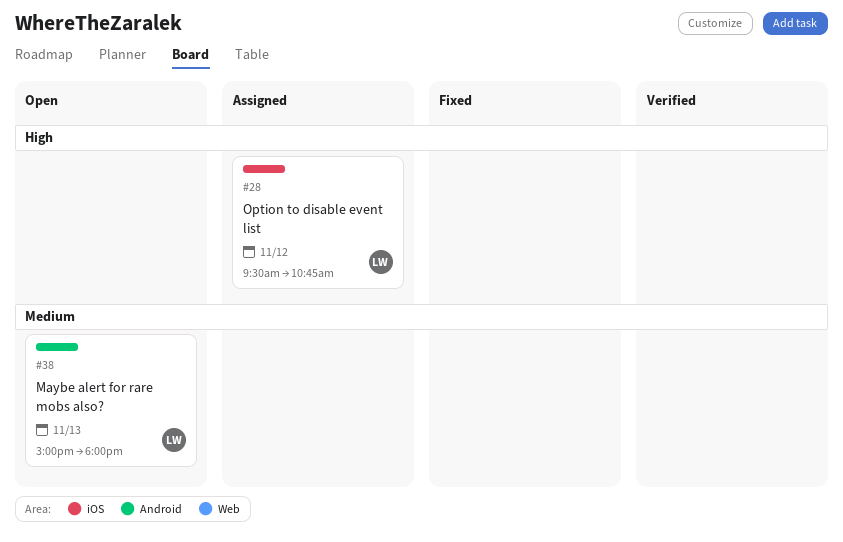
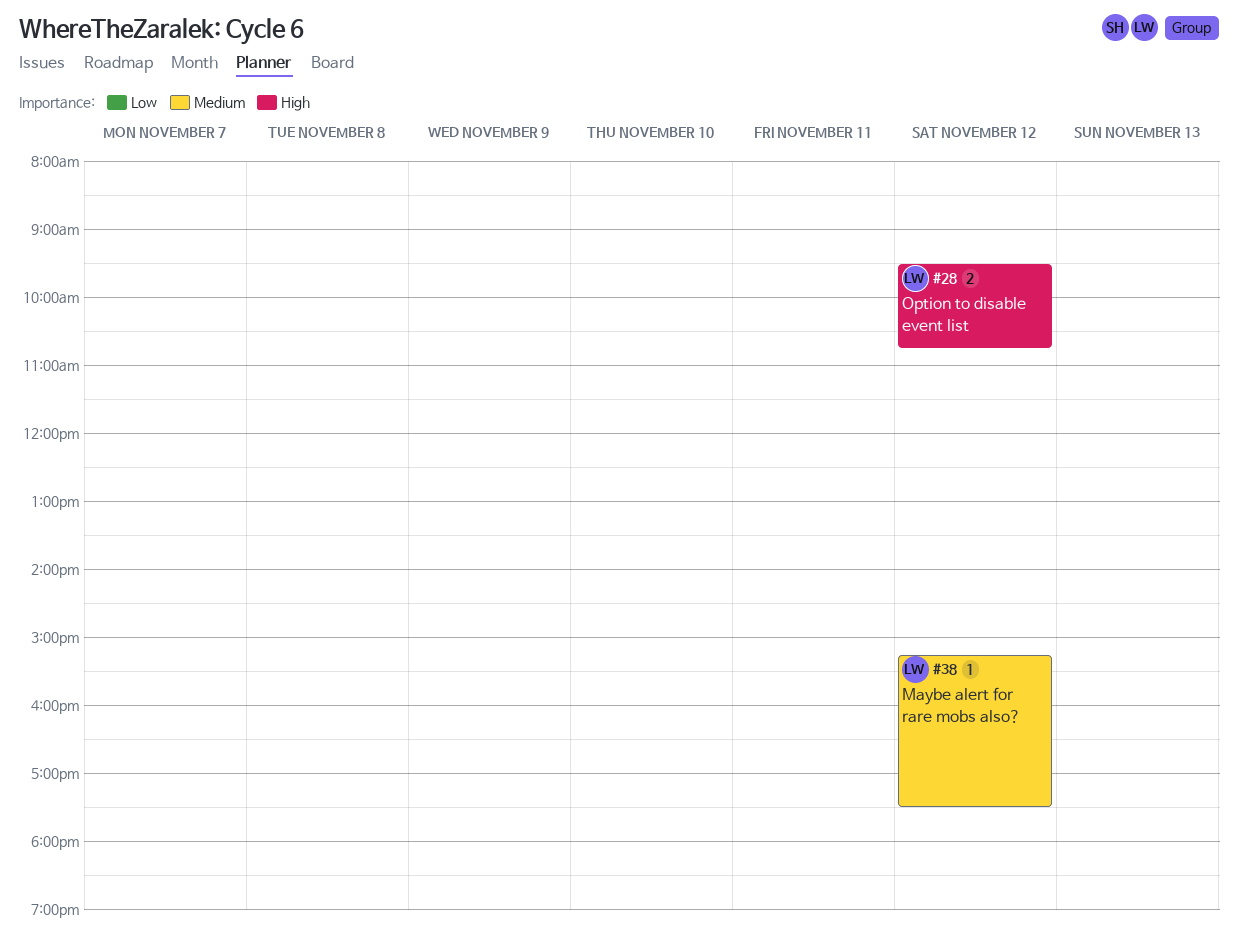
#38, day: Nov 13 -> Nov 12
#38, begins: 15:00 -> 15:15
#38, ends: 18:00 -> 17:30

